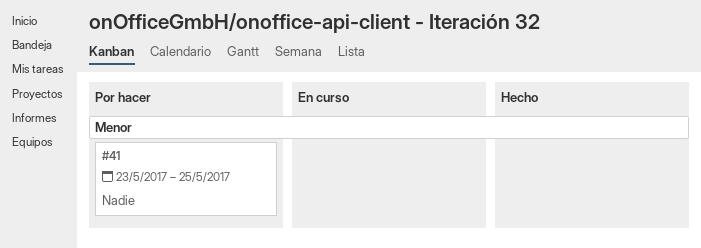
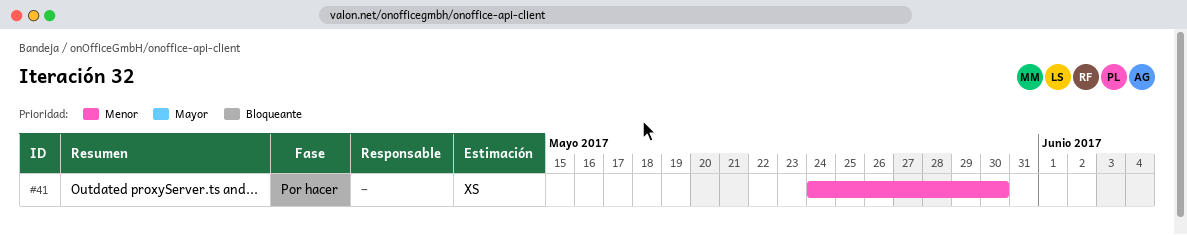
#41, start: May 23 -> May 24
#41, due: May 25 -> May 30

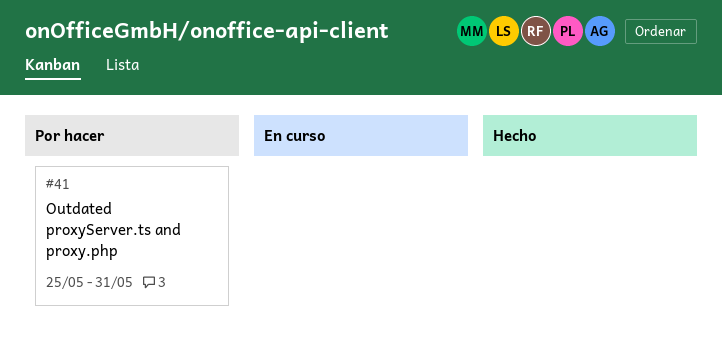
#41, start: May 24 -> May 25
#41, due: May 30 -> May 31

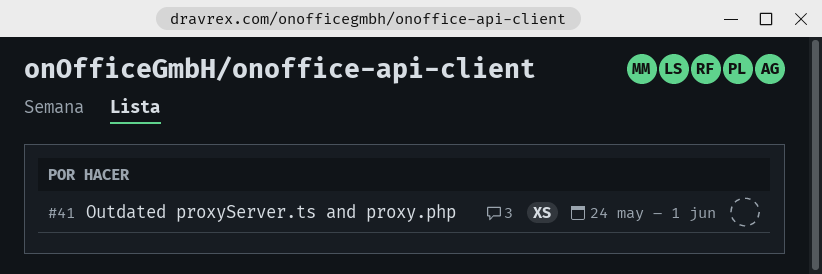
#41, start: May 25 -> May 24
#41, due: May 31 -> Jun 1

